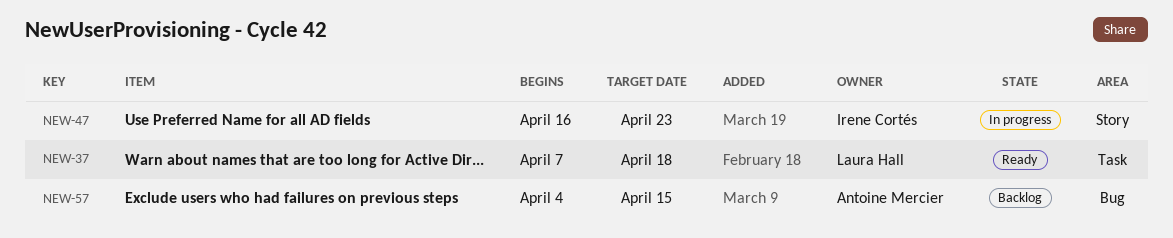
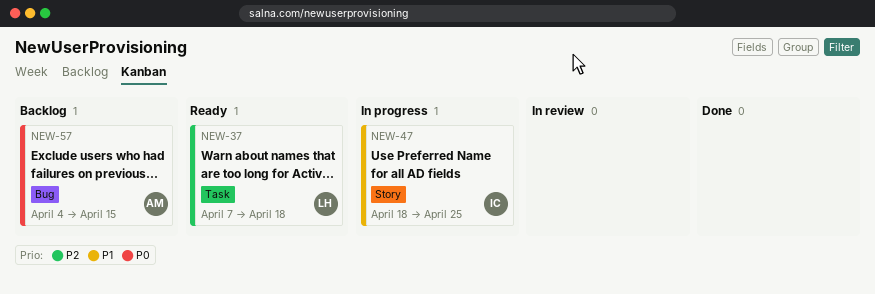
NEW-47, start: Apr 16 -> Apr 18
NEW-47, due: Apr 23 -> Apr 25

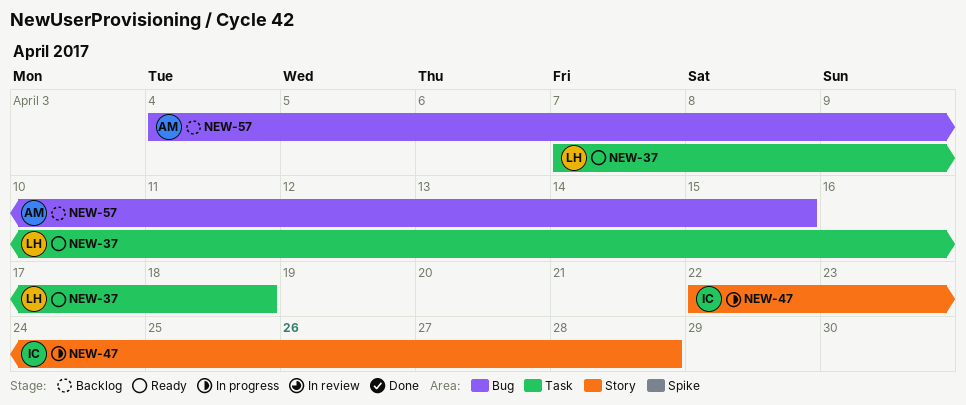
NEW-47, start: Apr 18 -> Apr 22
NEW-47, due: Apr 25 -> Apr 28

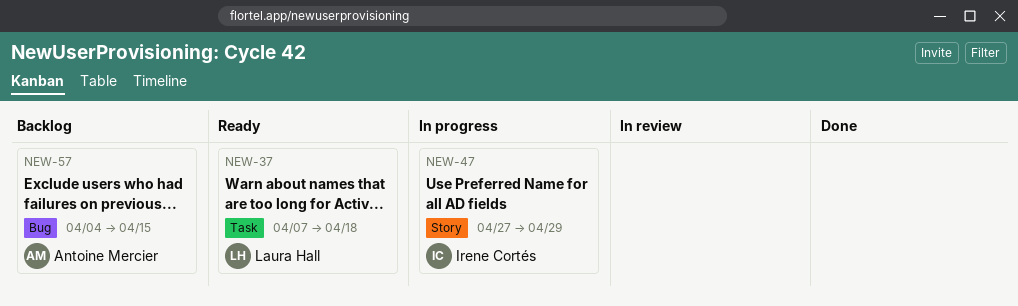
NEW-47, start: Apr 22 -> Apr 27
NEW-47, due: Apr 28 -> Apr 29

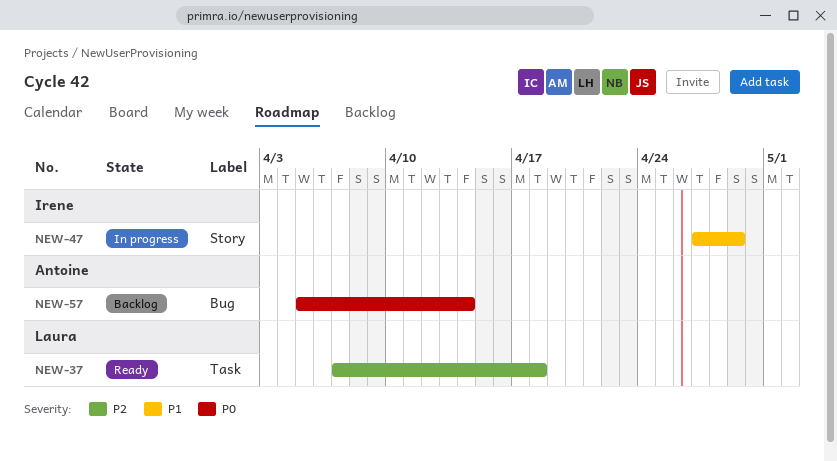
NEW-57, start: Apr 4 -> Apr 5
NEW-57, due: Apr 15 -> Apr 14

